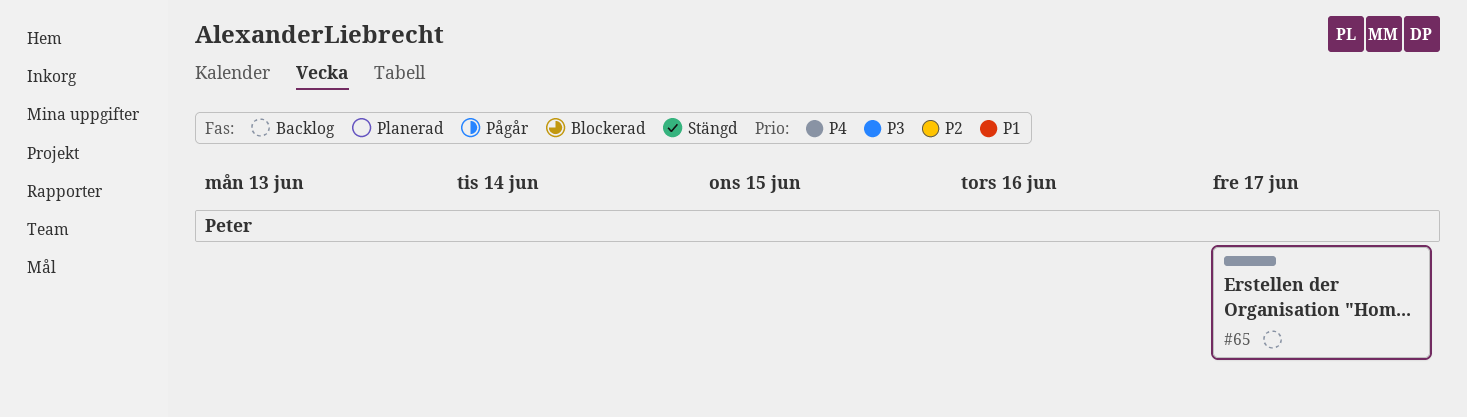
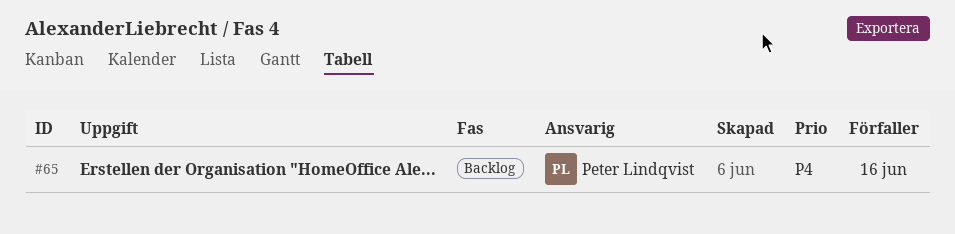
#65, due: Jun 17 -> Jun 16

